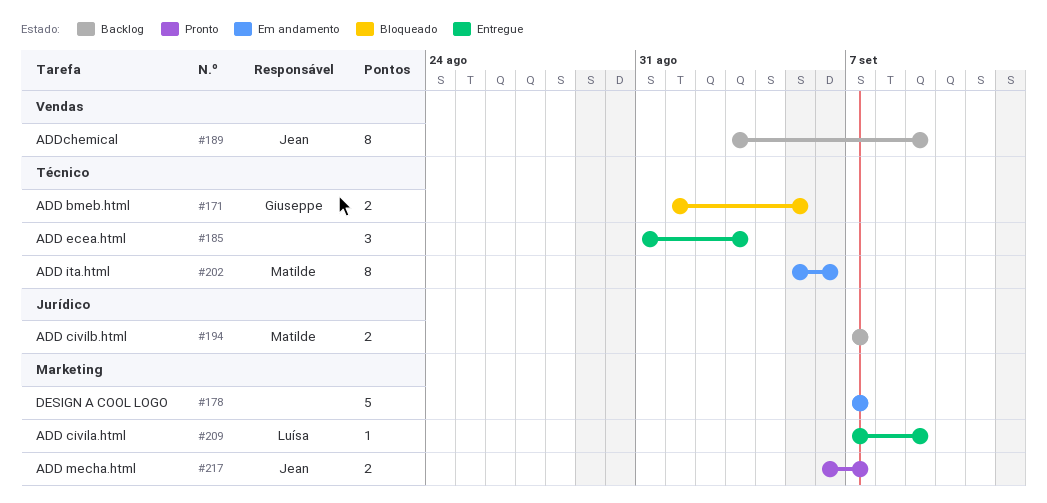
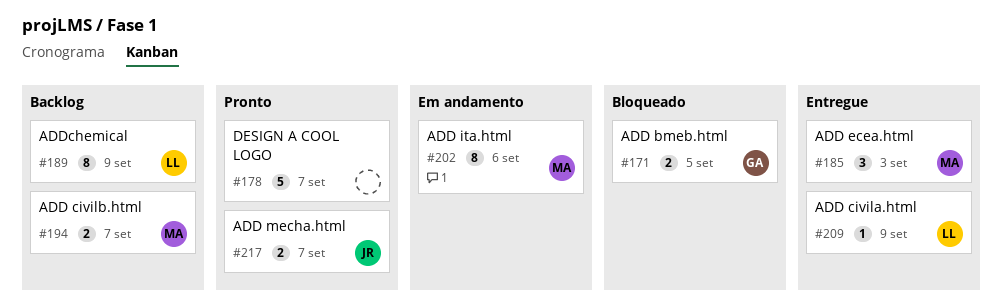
#178, status: Em andamento -> Pronto
#185, owner: none -> Matilde
#189, owner: Jean -> Luísa

